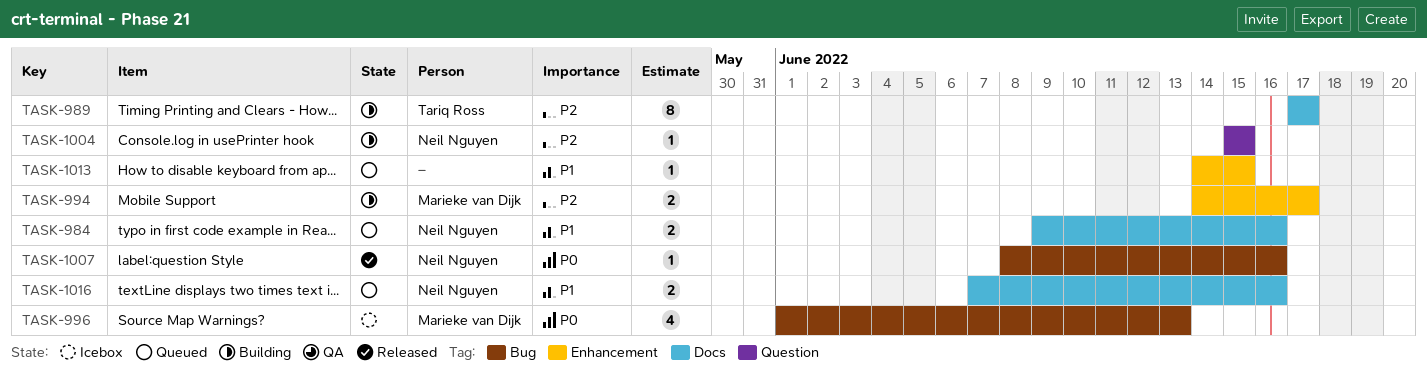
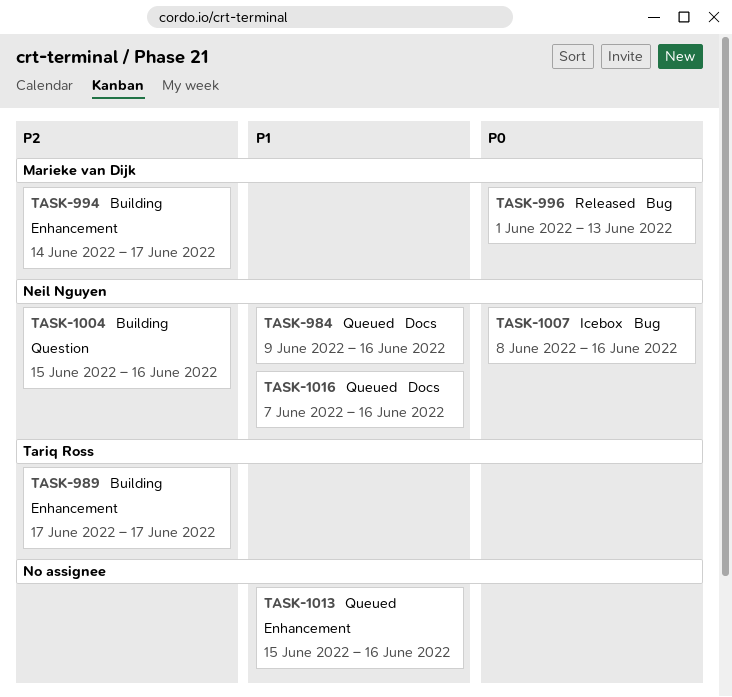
TASK-989, label: Docs -> Enhancement
TASK-996, status: Icebox -> Released
TASK-1004, due: Jun 15 -> Jun 16
TASK-1007, status: Released -> Icebox
TASK-1013, start: Jun 14 -> Jun 15
TASK-1013, due: Jun 15 -> Jun 16

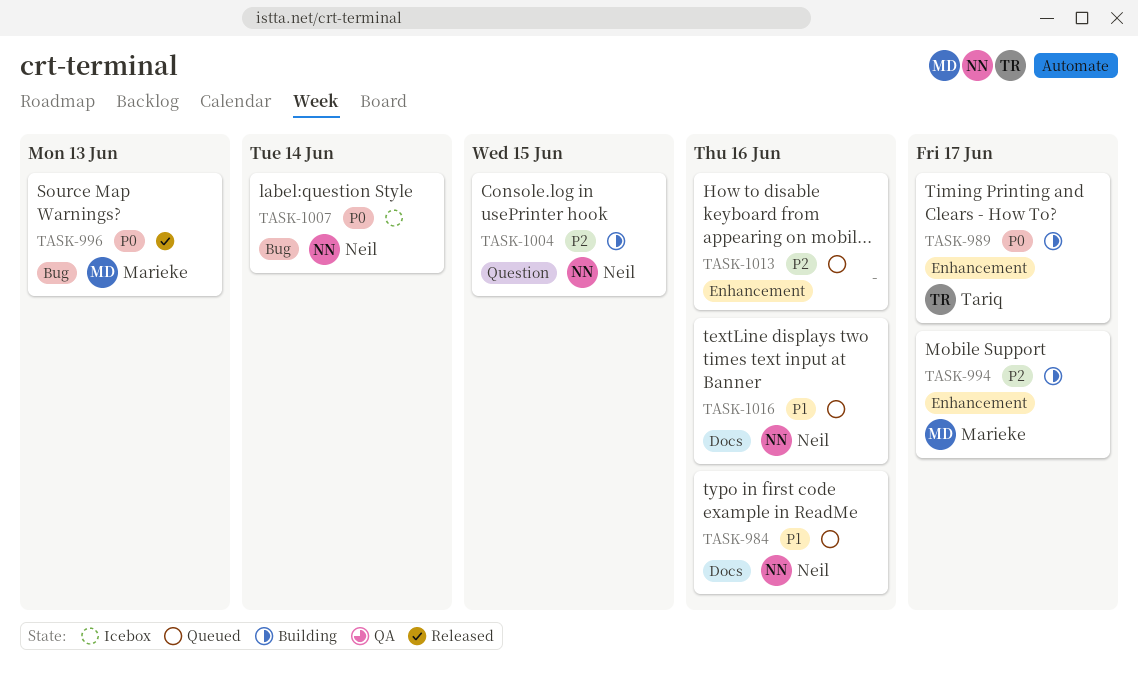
TASK-989, priority: P2 -> P0
TASK-1004, due: Jun 16 -> Jun 15
TASK-1007, due: Jun 16 -> Jun 14
TASK-1013, priority: P1 -> P2

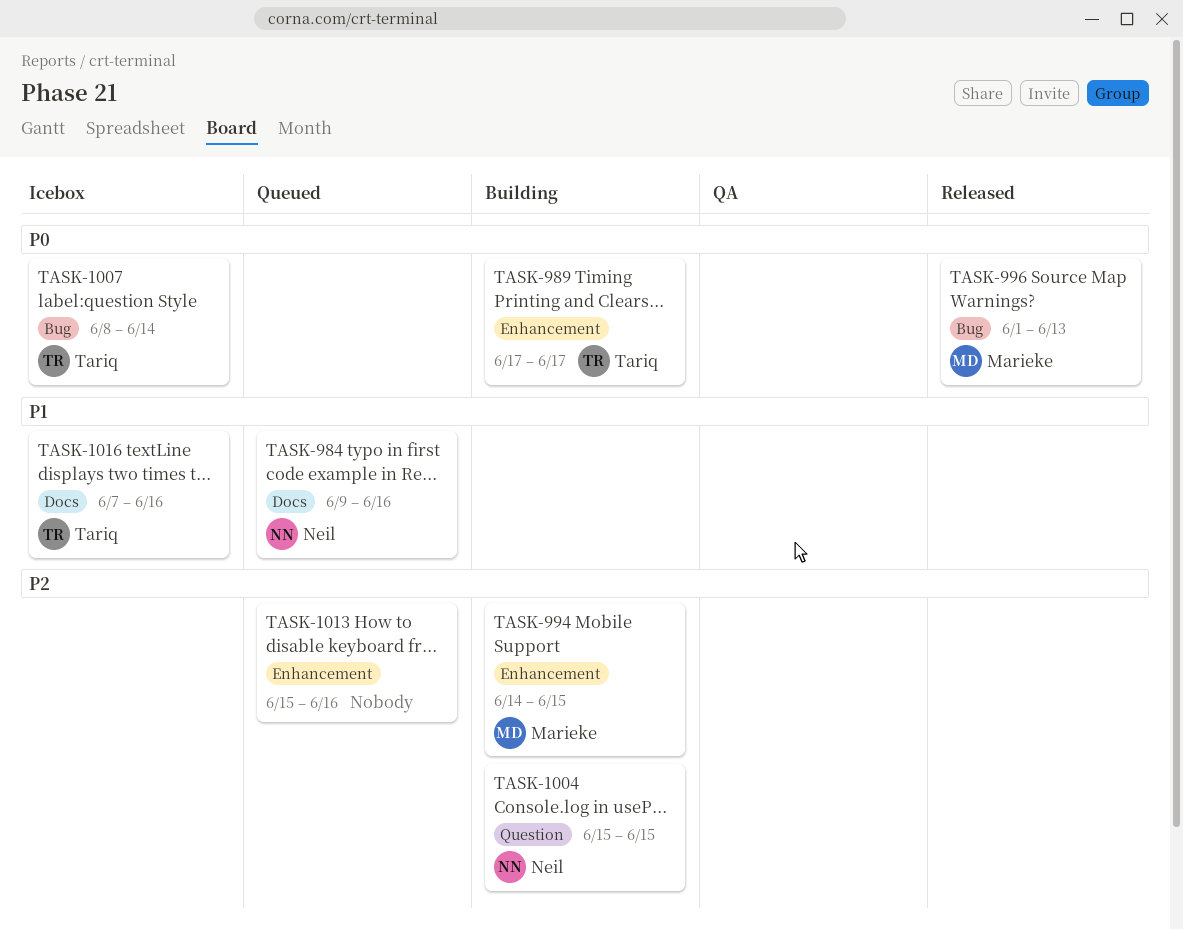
TASK-994, due: Jun 17 -> Jun 15
TASK-1007, owner: Neil -> Tariq
TASK-1016, status: Queued -> Icebox
TASK-1016, owner: Neil -> Tariq

